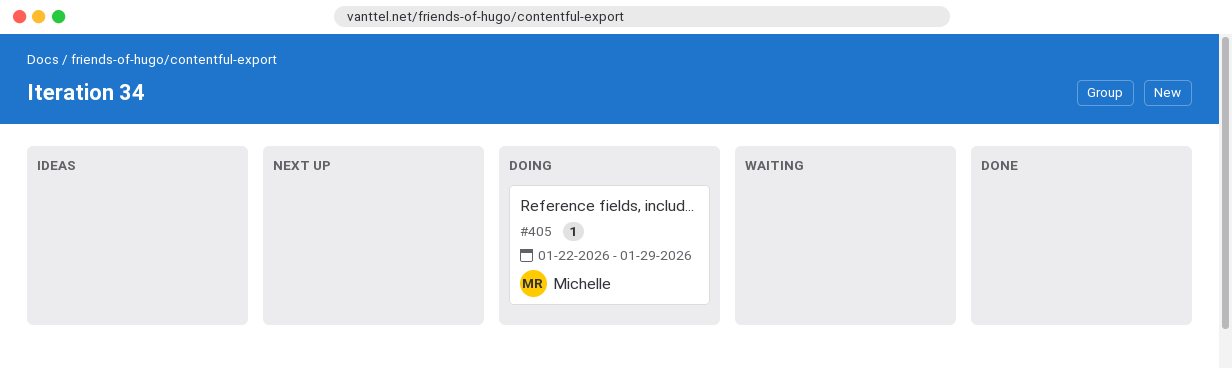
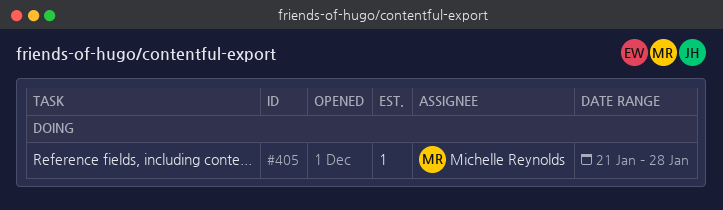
#405, start: Jan 22 -> Jan 21
#405, due: Jan 29 -> Jan 28

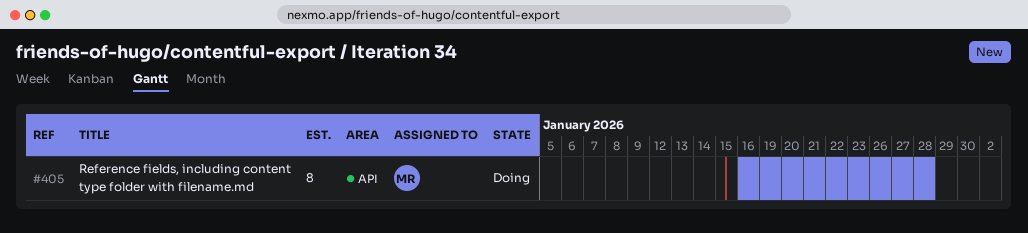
#405, estimate: 1 -> 8
#405, start: Jan 21 -> Jan 16

